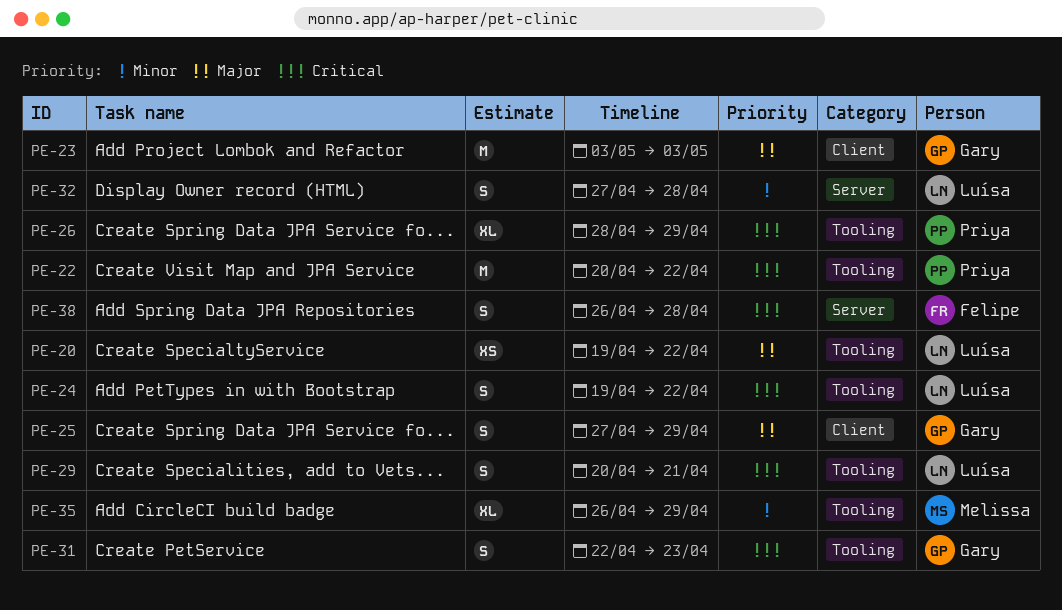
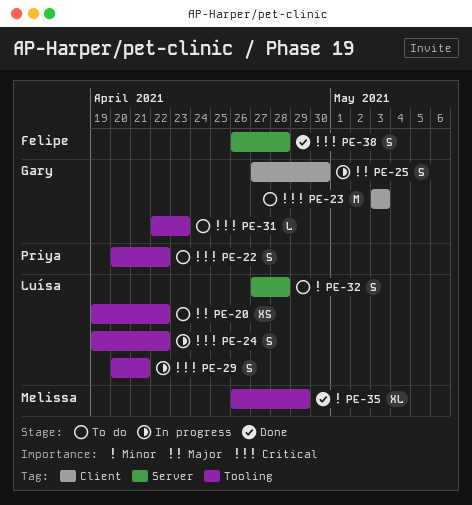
PE-22, estimate: M -> S
PE-23, priority: Major -> Critical
PE-25, due: Apr 29 -> Apr 30
PE-26: present -> none
PE-31, estimate: S -> L

